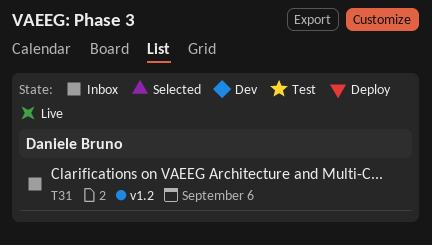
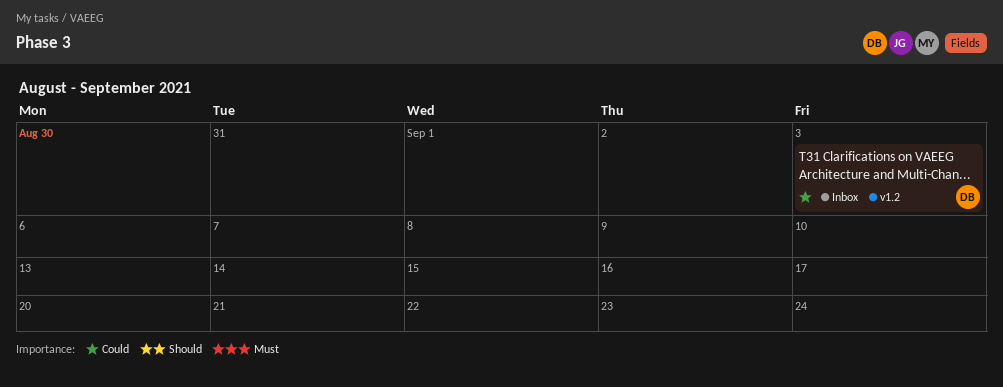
T31, due: Sep 6 -> Sep 3

